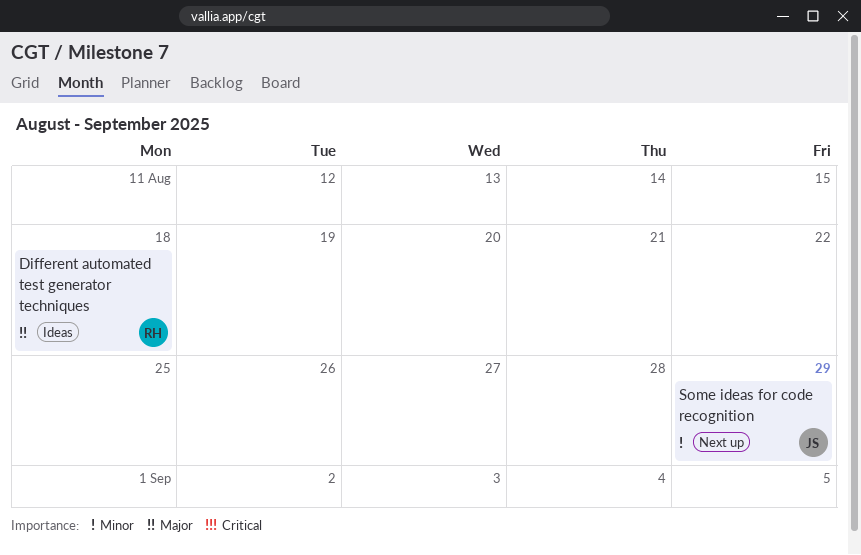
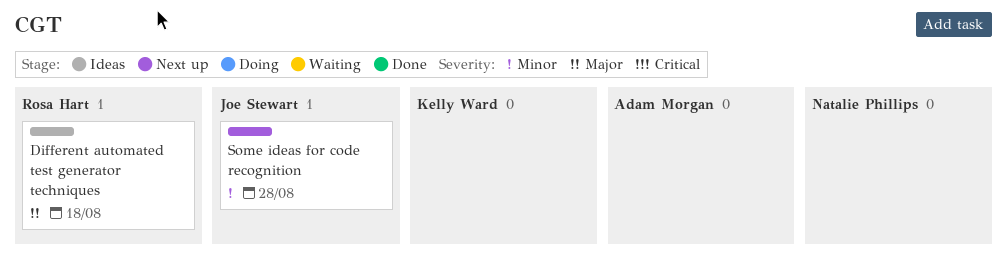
Some ideas for code recognition, due: Aug 29 -> Aug 28

